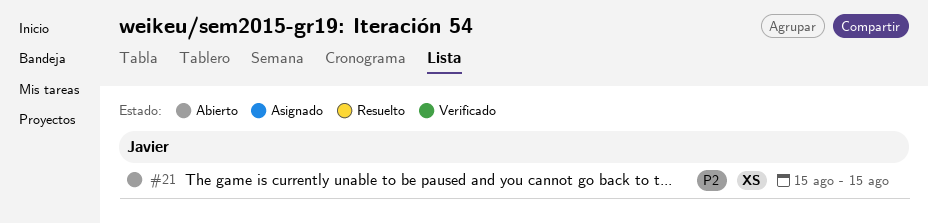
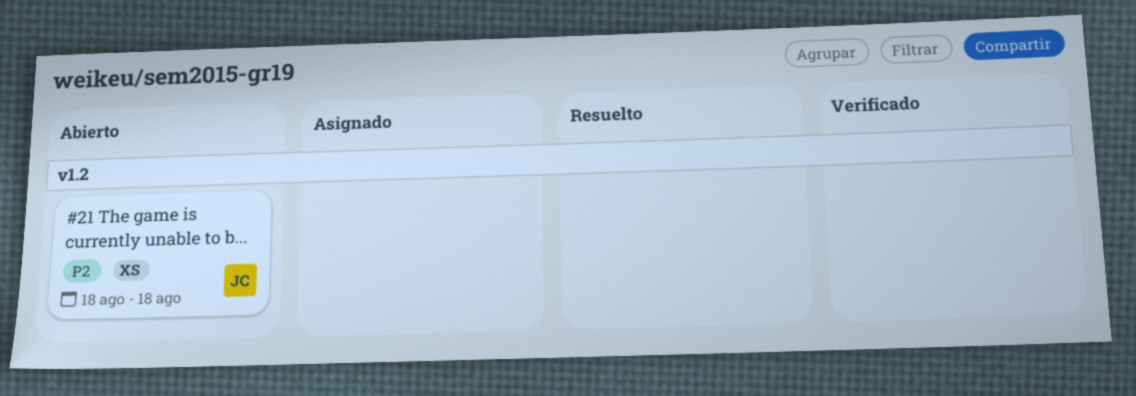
#21, start: Aug 15 -> Aug 18
#21, due: Aug 15 -> Aug 18

